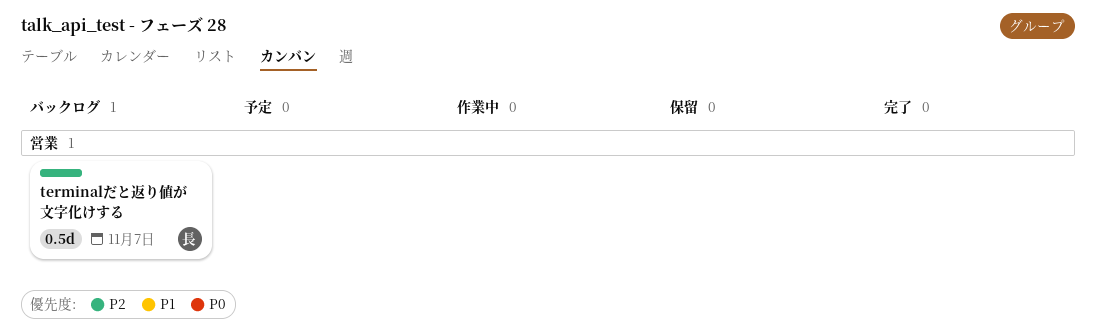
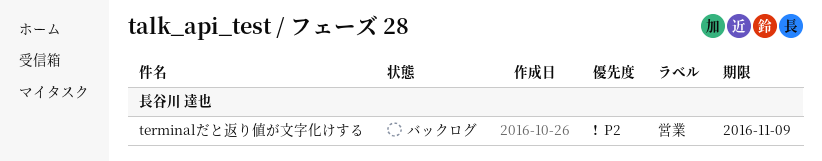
terminalだと返り値が文字化けする, due: Nov 7 -> Nov 9

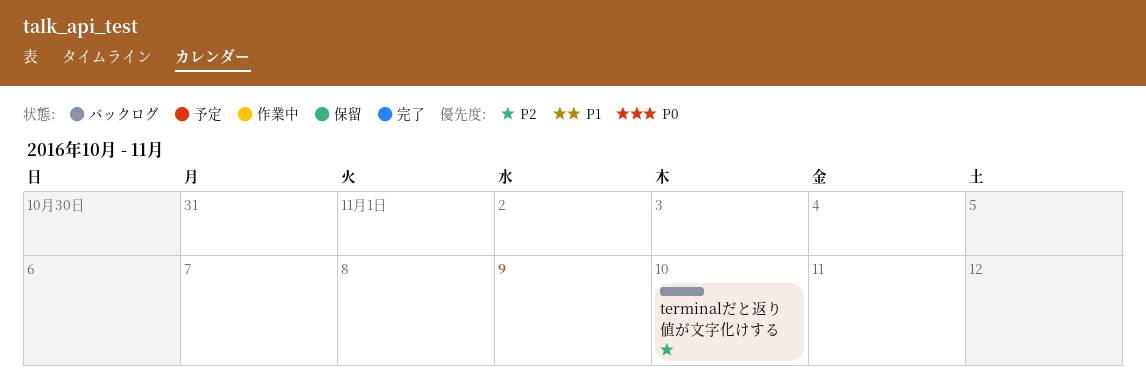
terminalだと返り値が文字化けする, due: Nov 9 -> Nov 10

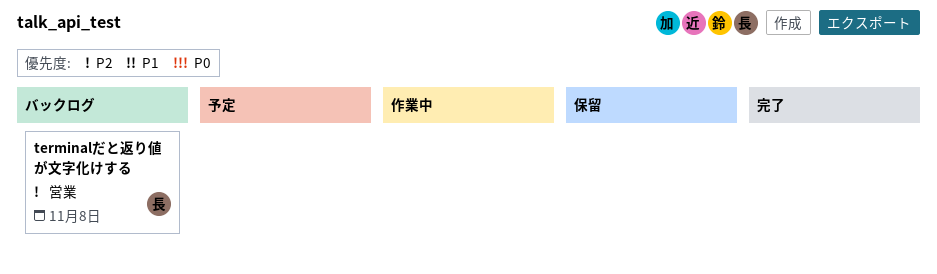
terminalだと返り値が文字化けする, due: Nov 10 -> Nov 8

